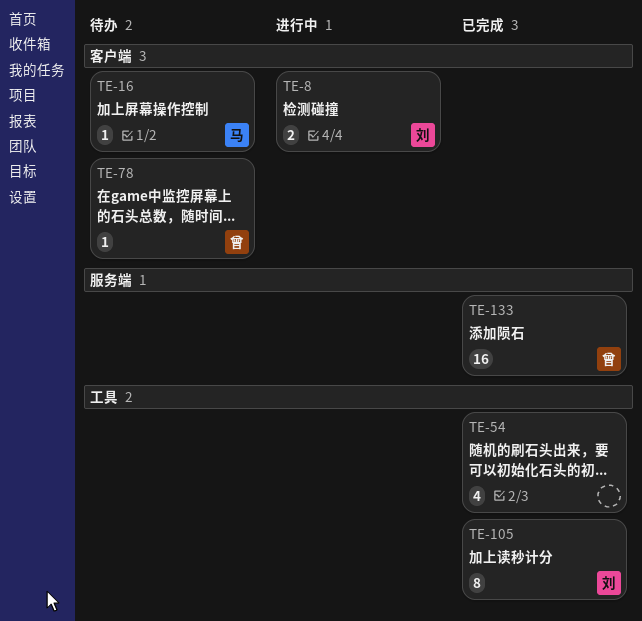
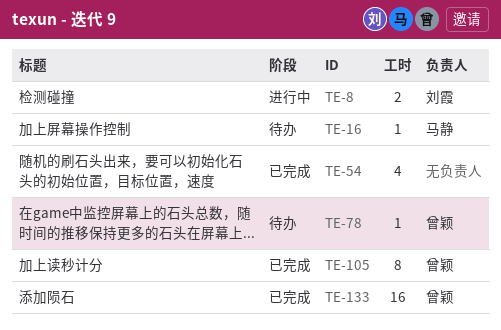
TE-105, owner: 刘霞 -> 曾颖

